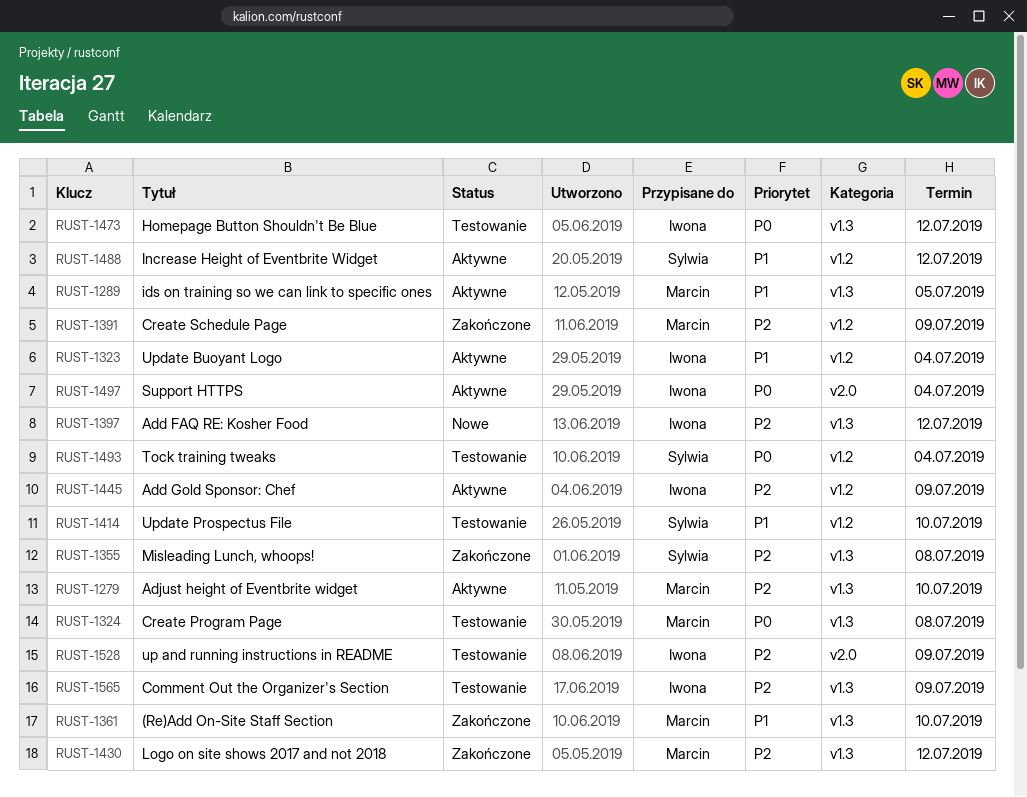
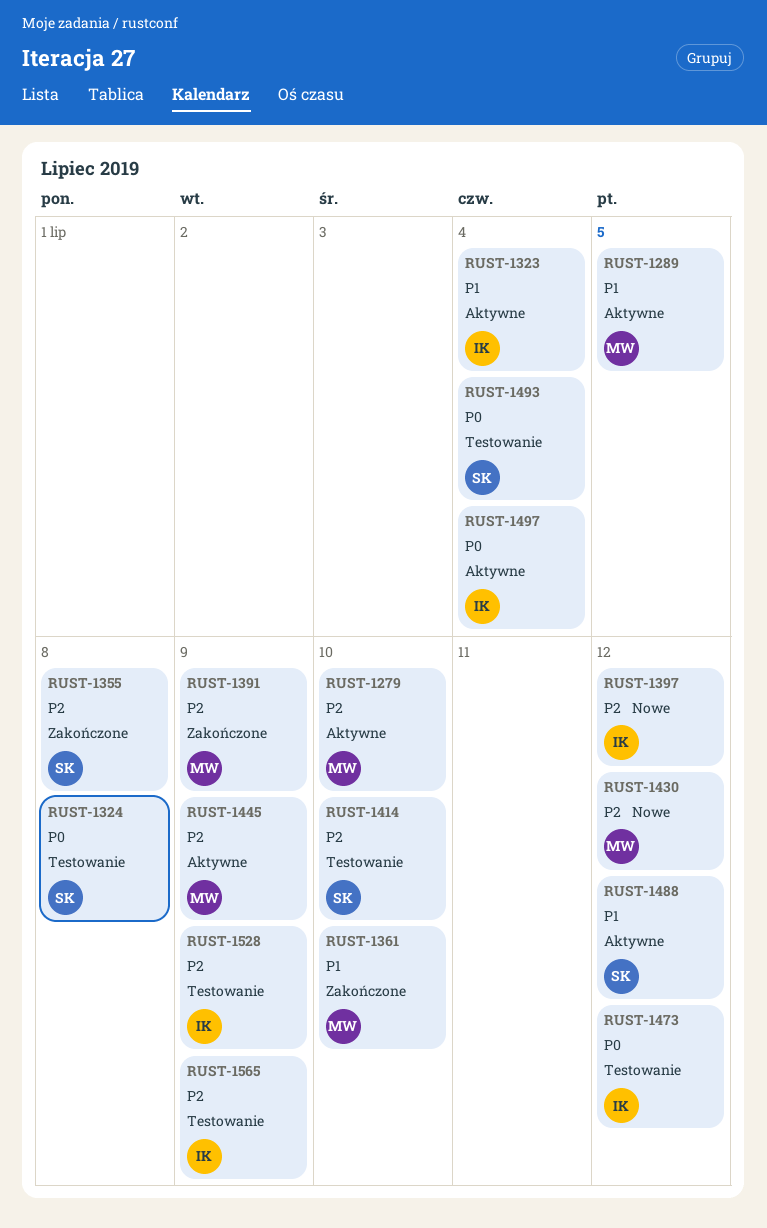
RUST-1324, owner: Marcin -> Sylwia
RUST-1414, priority: P1 -> P2
RUST-1430, status: Zakończone -> Nowe
RUST-1445, owner: Iwona -> Marcin

